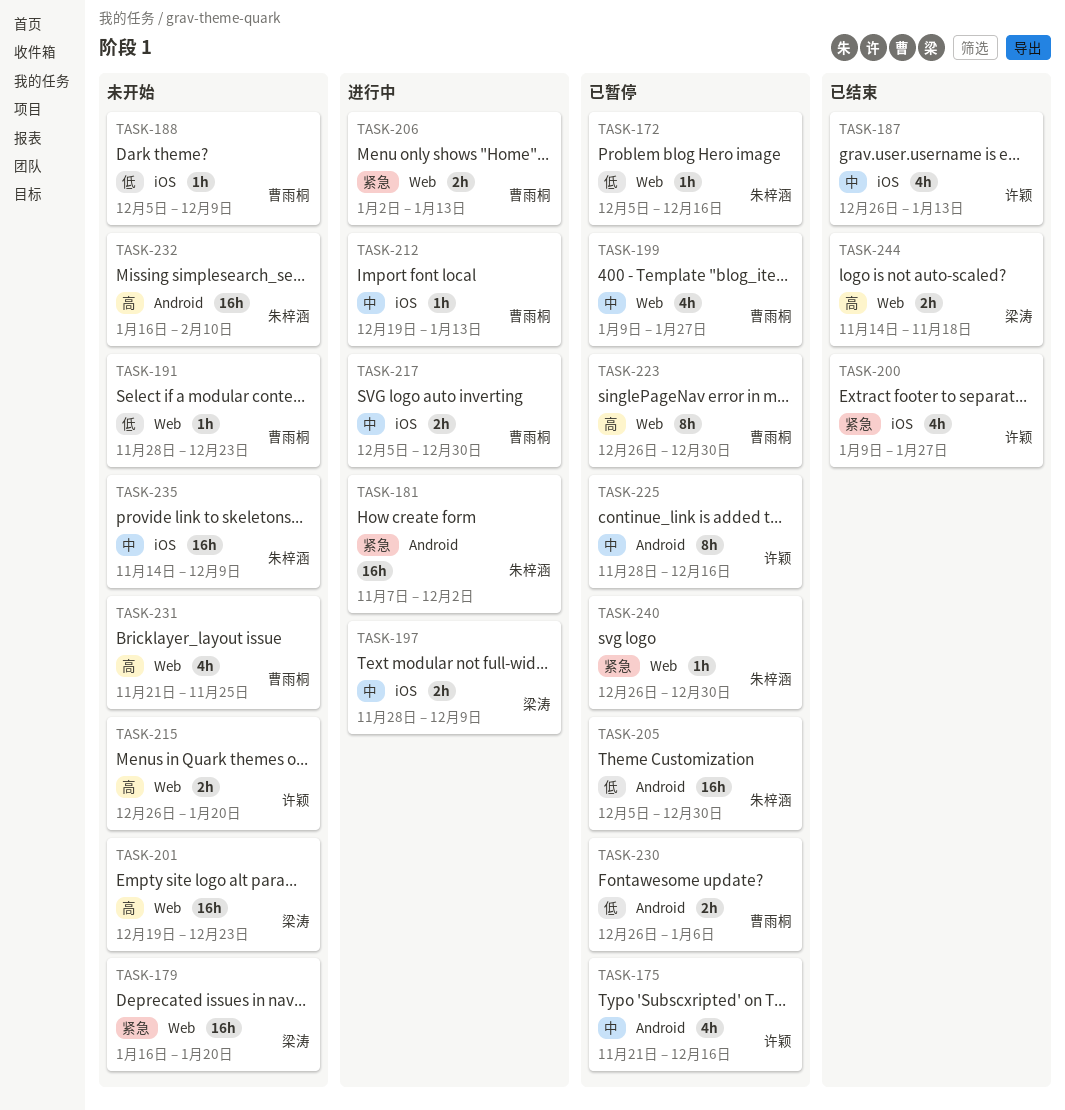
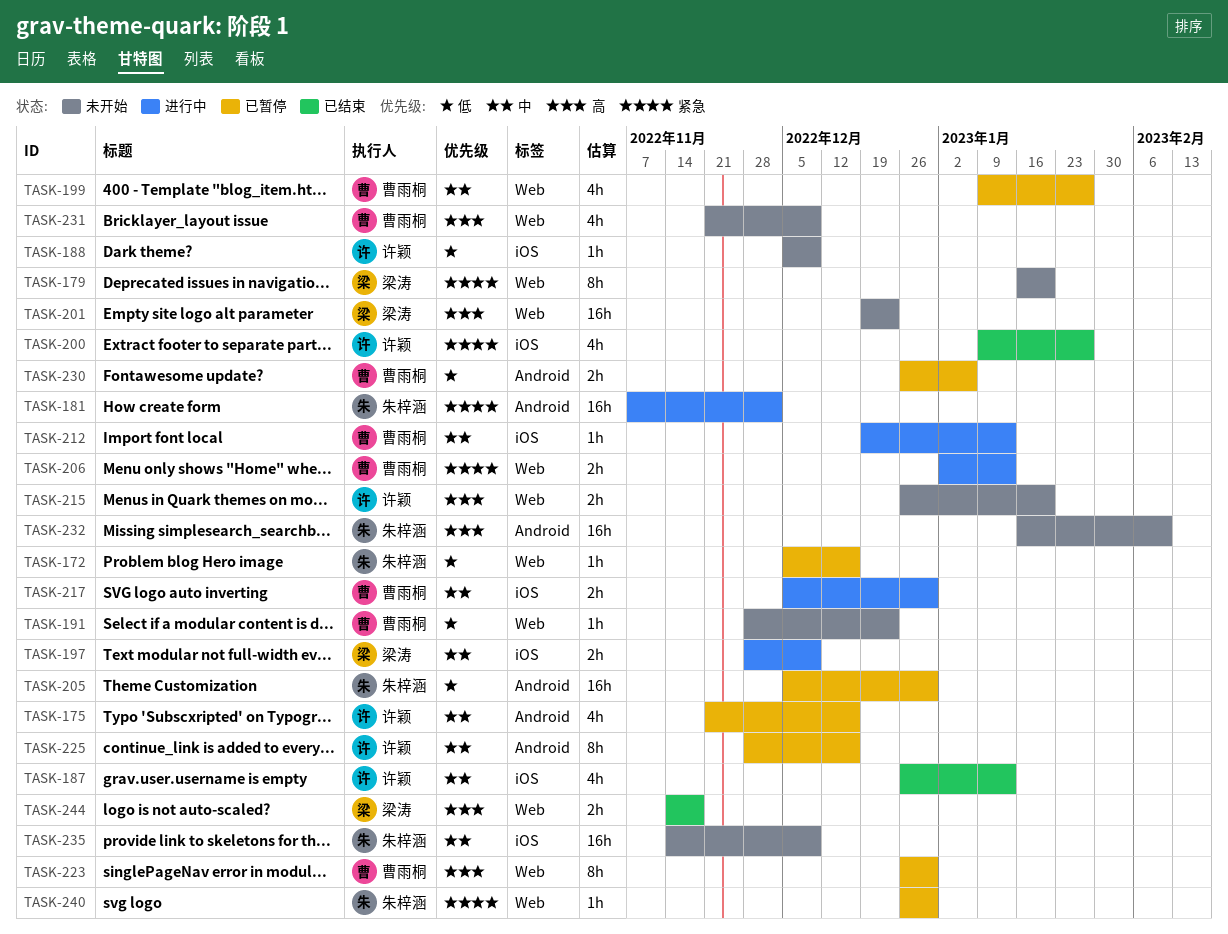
TASK-179, estimate: 16h -> 8h
TASK-188, owner: 曹雨桐 -> 许颖
TASK-231, due: Nov 25 -> Dec 9

